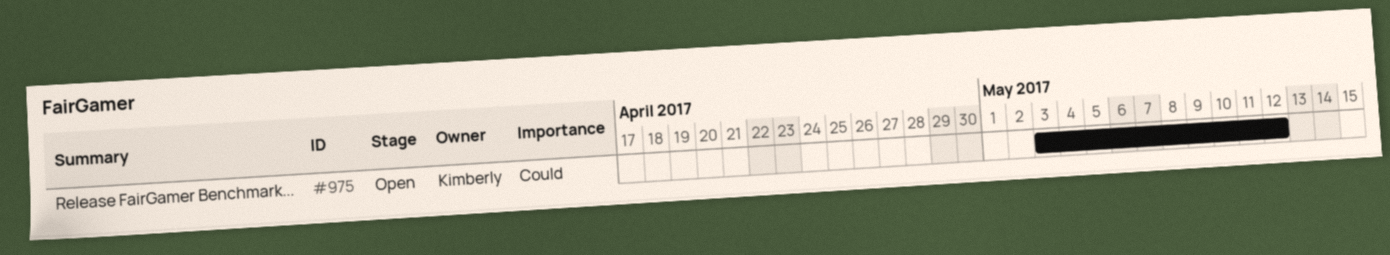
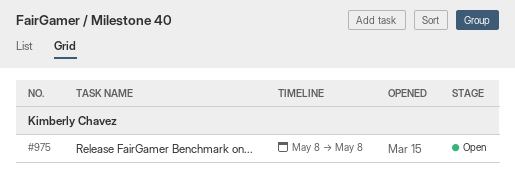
#975, start: May 3 -> May 8
#975, due: May 12 -> May 8

